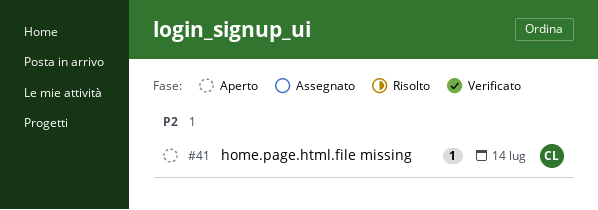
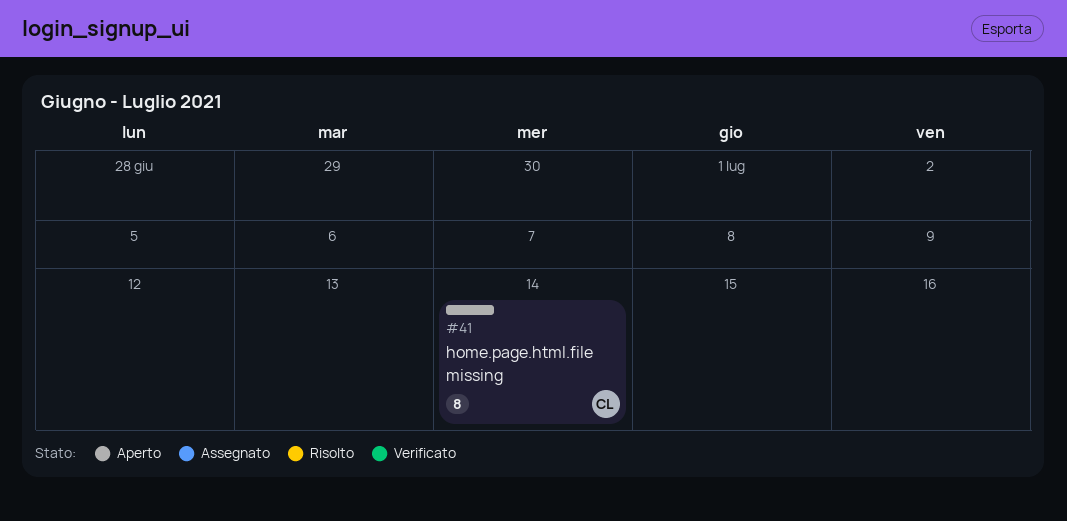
#41, estimate: 1 -> 8

